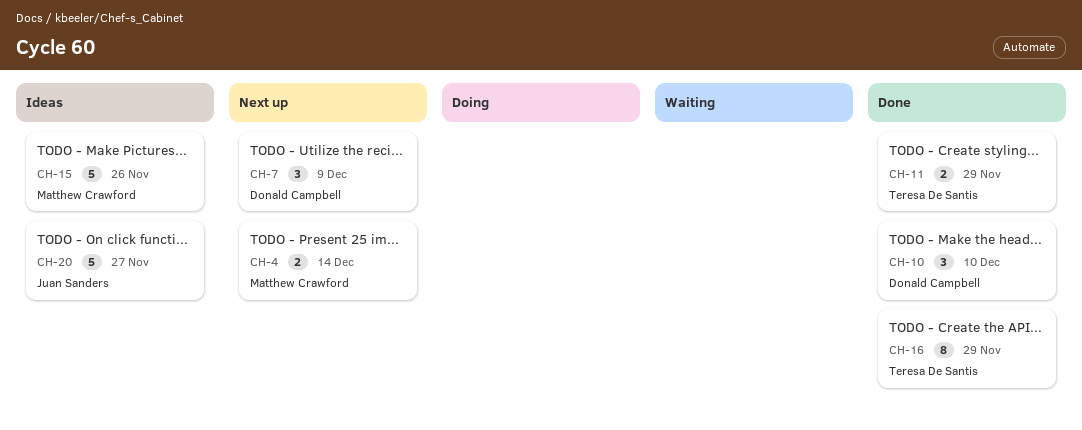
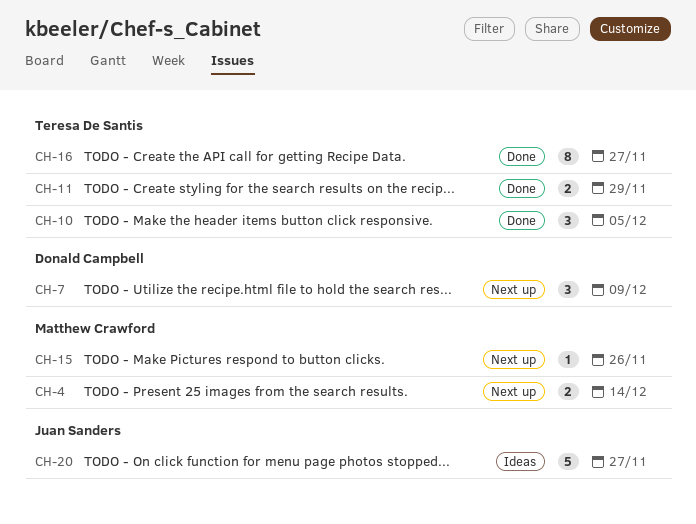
CH-10, owner: Donald Campbell -> Teresa De Santis
CH-10, due: Dec 10 -> Dec 5
CH-15, status: Ideas -> Next up
CH-15, estimate: 5 -> 1
CH-16, due: Nov 29 -> Nov 27

